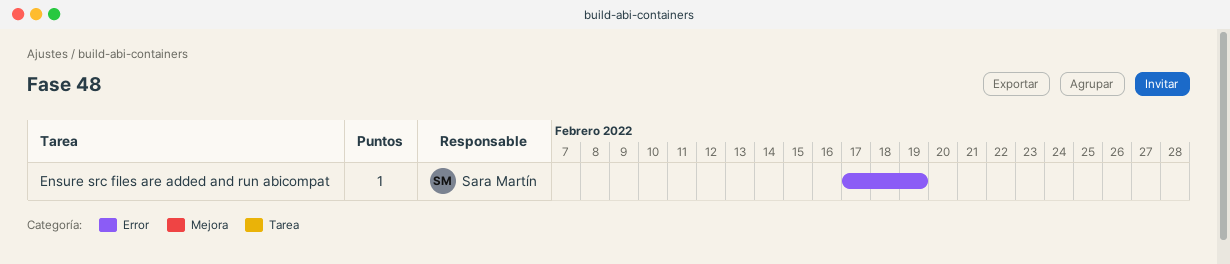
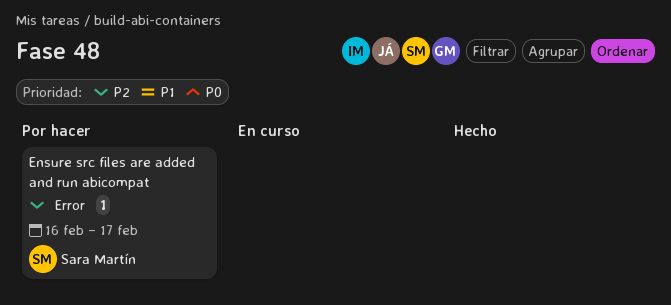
Ensure src files are added and run abicompat, start: Feb 17 -> Feb 16
Ensure src files are added and run abicompat, due: Feb 19 -> Feb 17

